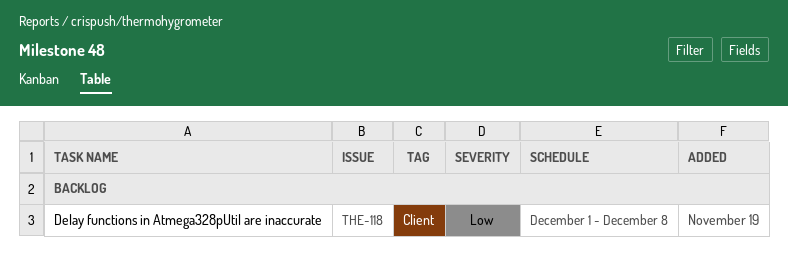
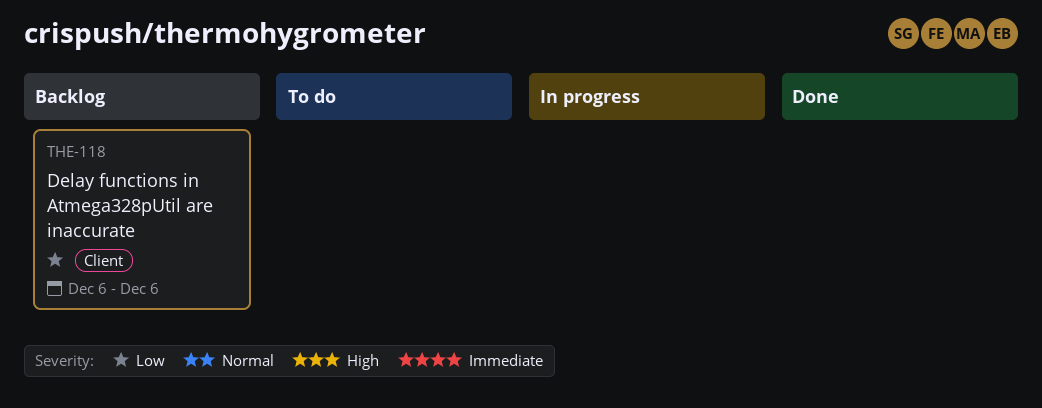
THE-118, start: Dec 1 -> Dec 6
THE-118, due: Dec 8 -> Dec 6

